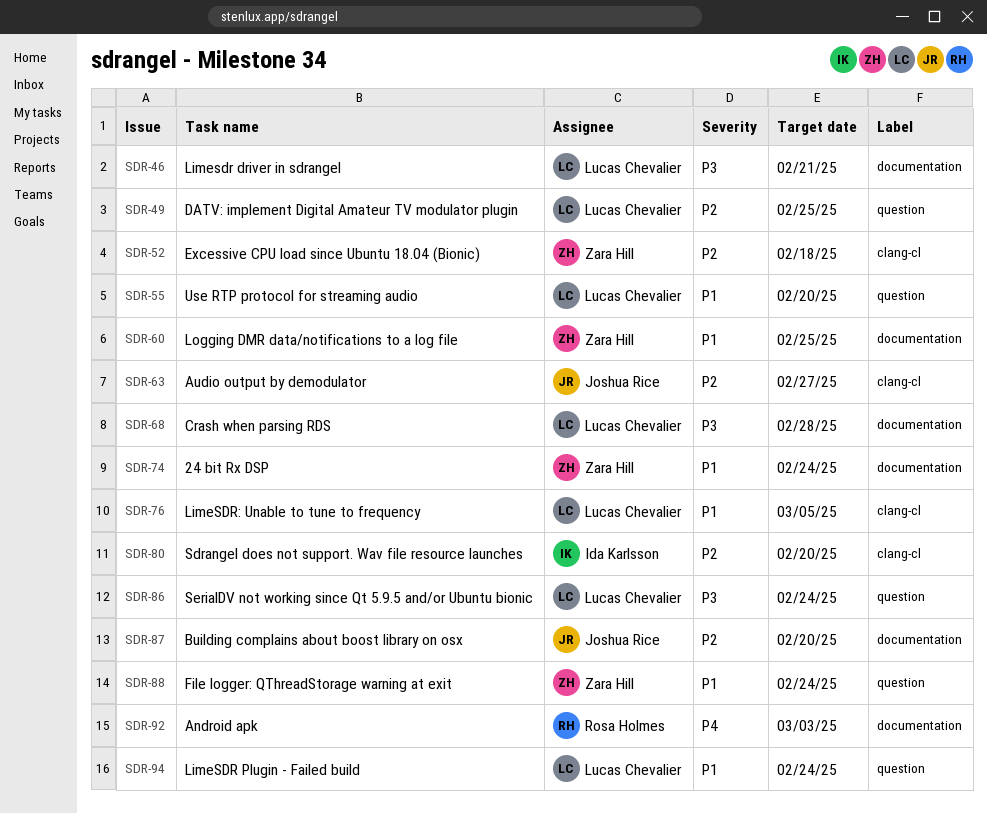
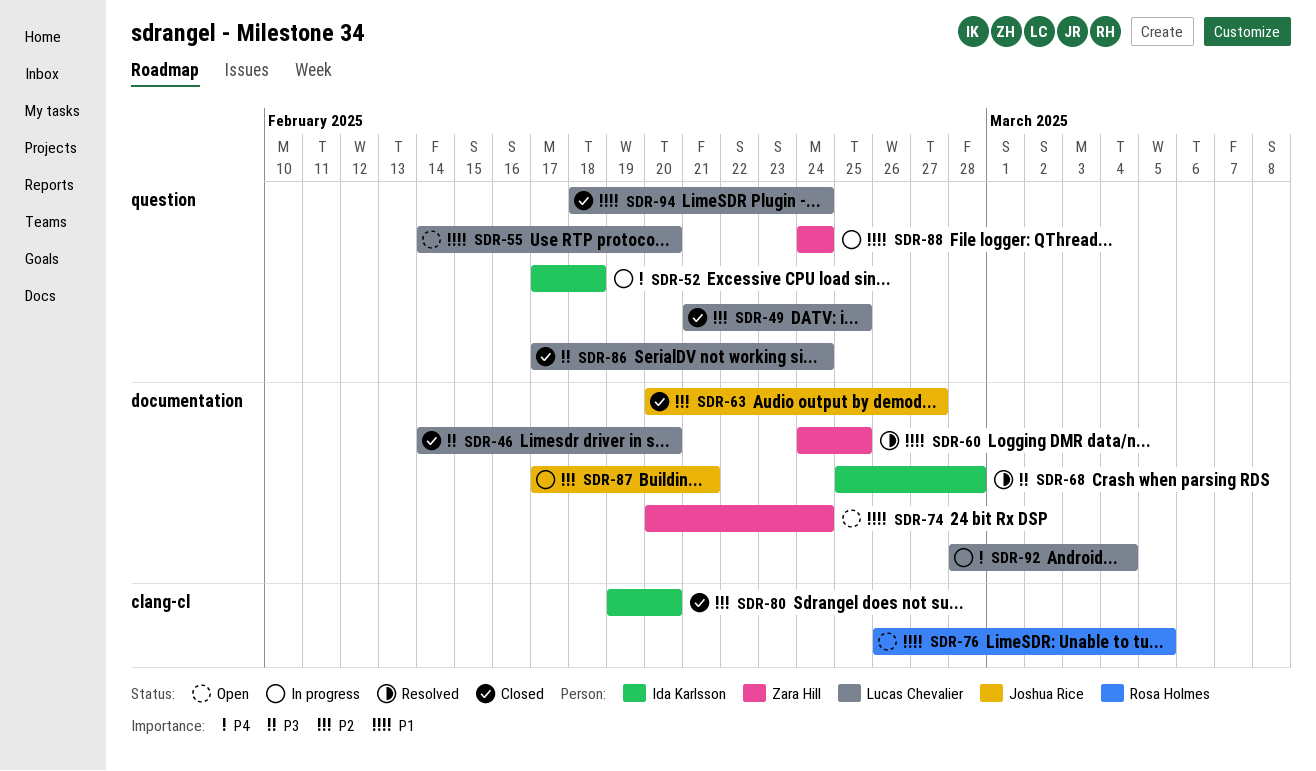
SDR-46, due: Feb 21 -> Feb 20
SDR-52, owner: Zara Hill -> Ida Karlsson
SDR-52, priority: P2 -> P4
SDR-52, label: clang-cl -> question
SDR-63, label: clang-cl -> documentation
SDR-68, owner: Lucas Chevalier -> Ida Karlsson
SDR-76, owner: Lucas Chevalier -> Rosa Holmes
SDR-87, due: Feb 20 -> Feb 21
SDR-92, owner: Rosa Holmes -> Lucas Chevalier
SDR-92, due: Mar 3 -> Mar 4

